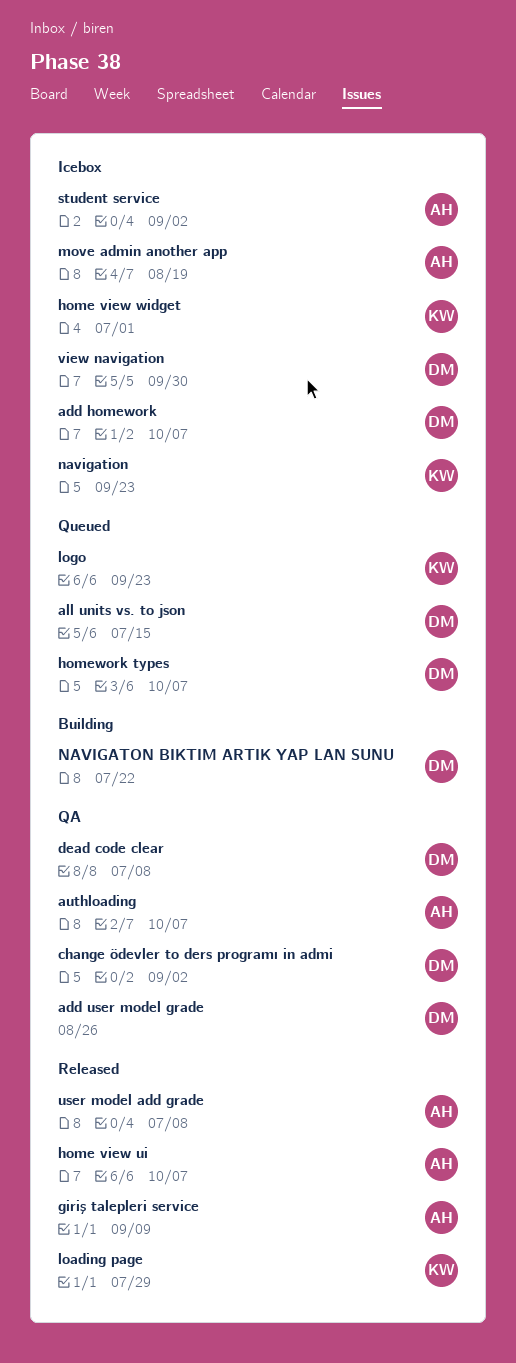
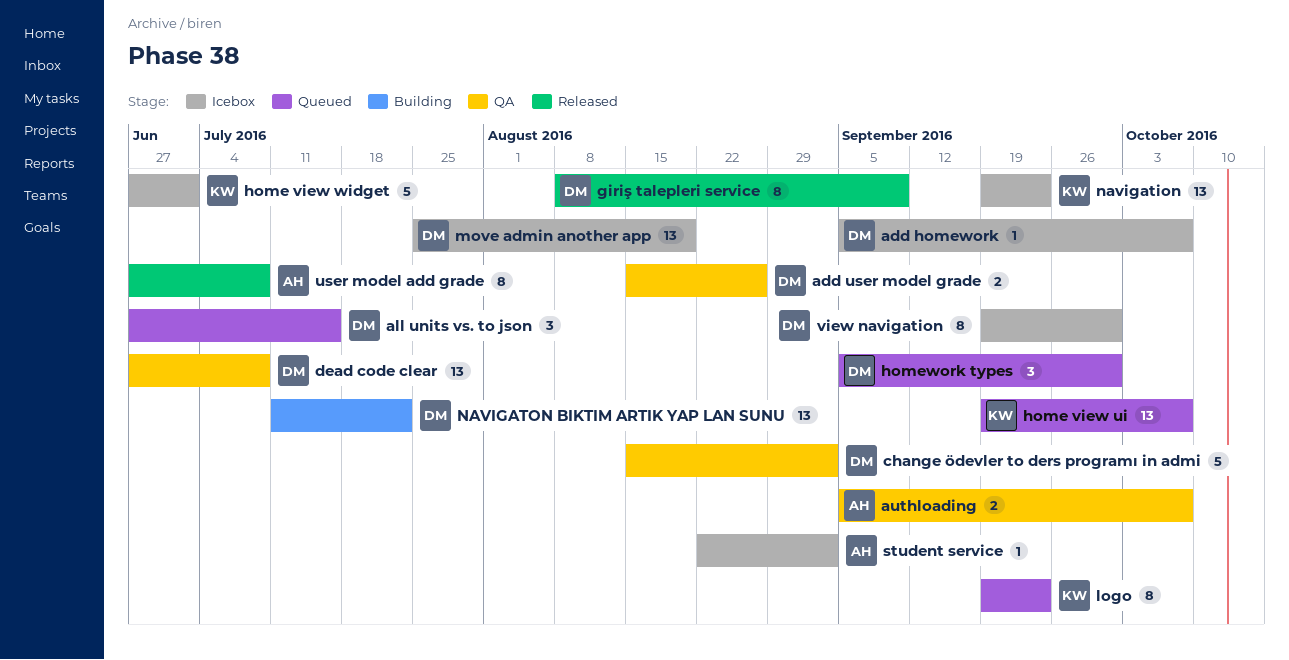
giriş talepleri service, owner: AH -> DM
home view ui, status: Released -> Queued
home view ui, owner: AH -> KW
homework types, due: Oct 7 -> Sep 30
loading page: present -> none
move admin another app, owner: AH -> DM

